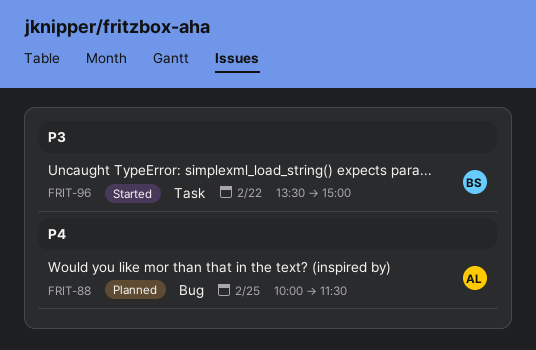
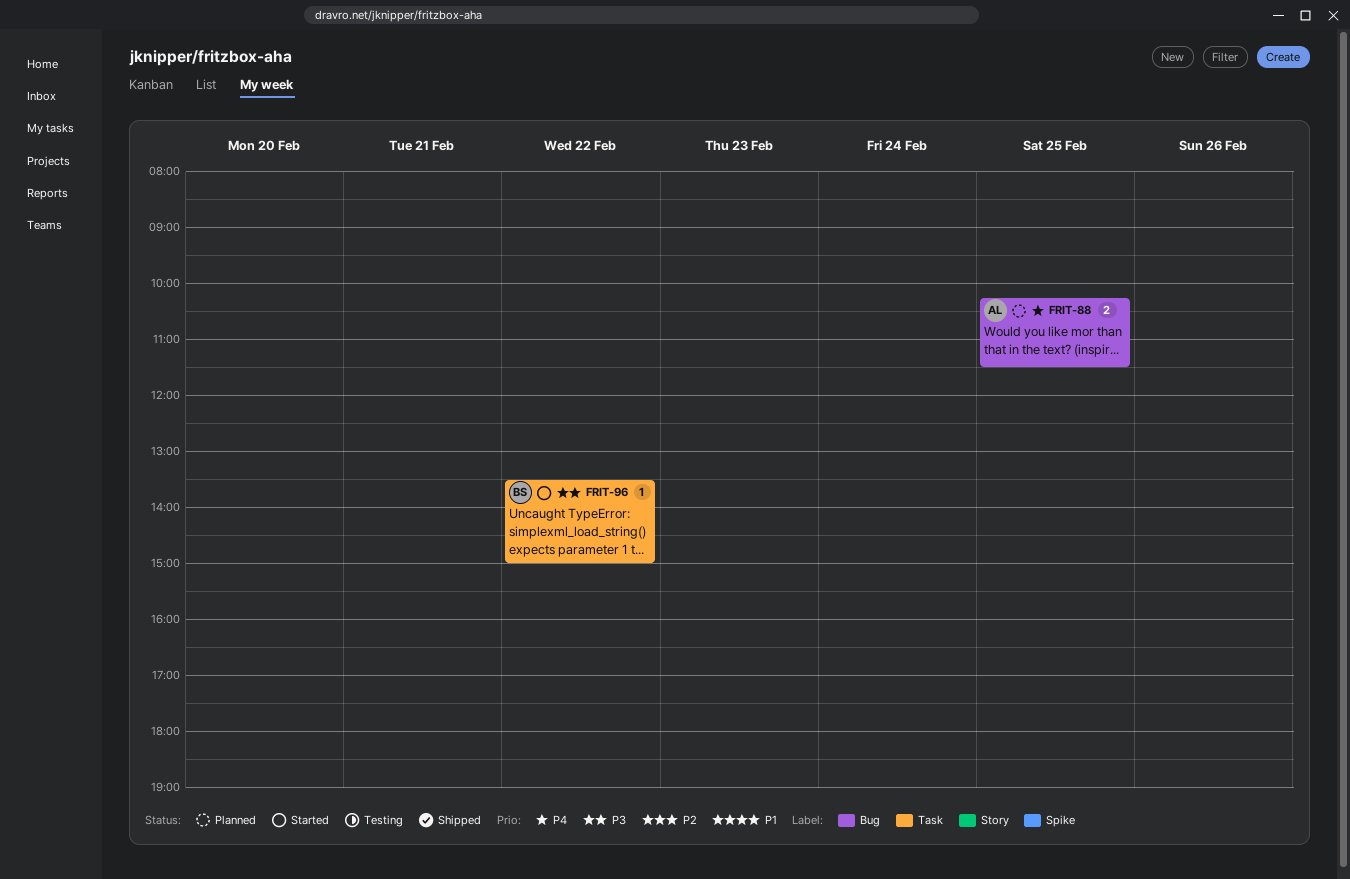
FRIT-88, begins: 10:00 -> 10:15

